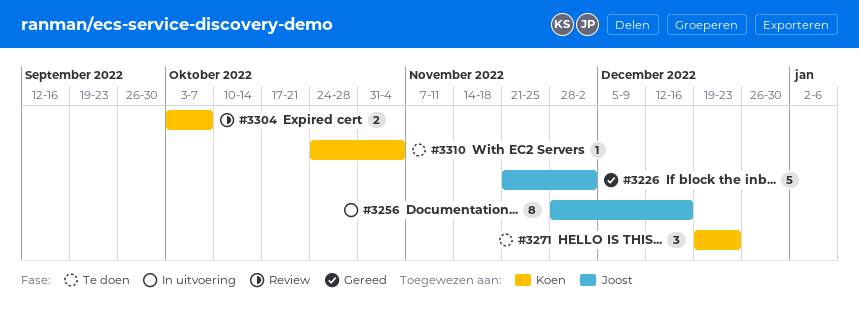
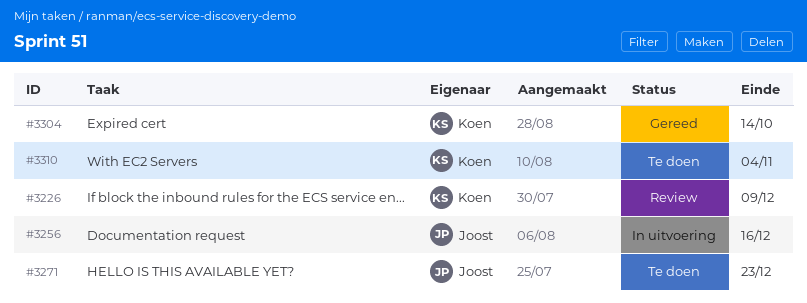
#3226, status: Gereed -> Review
#3226, owner: Joost -> Koen
#3226, due: Dec 2 -> Dec 9
#3271, owner: Koen -> Joost
#3304, status: Review -> Gereed
#3304, due: Oct 7 -> Oct 14

